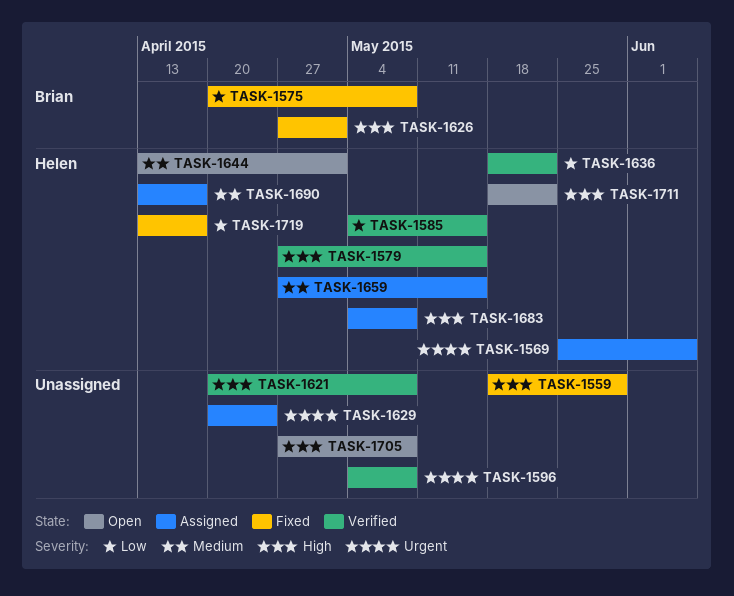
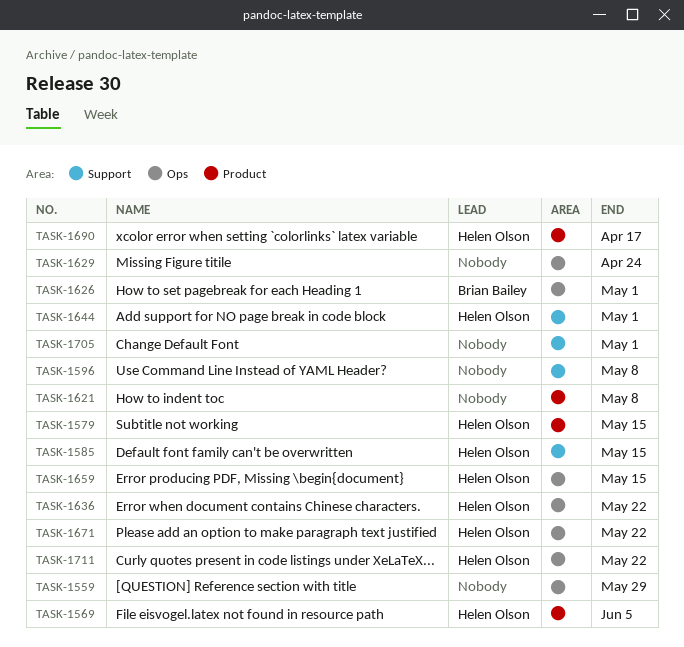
TASK-1575: present -> none
TASK-1671: none -> present
TASK-1683: present -> none
TASK-1705, due: May 8 -> May 1
TASK-1719: present -> none

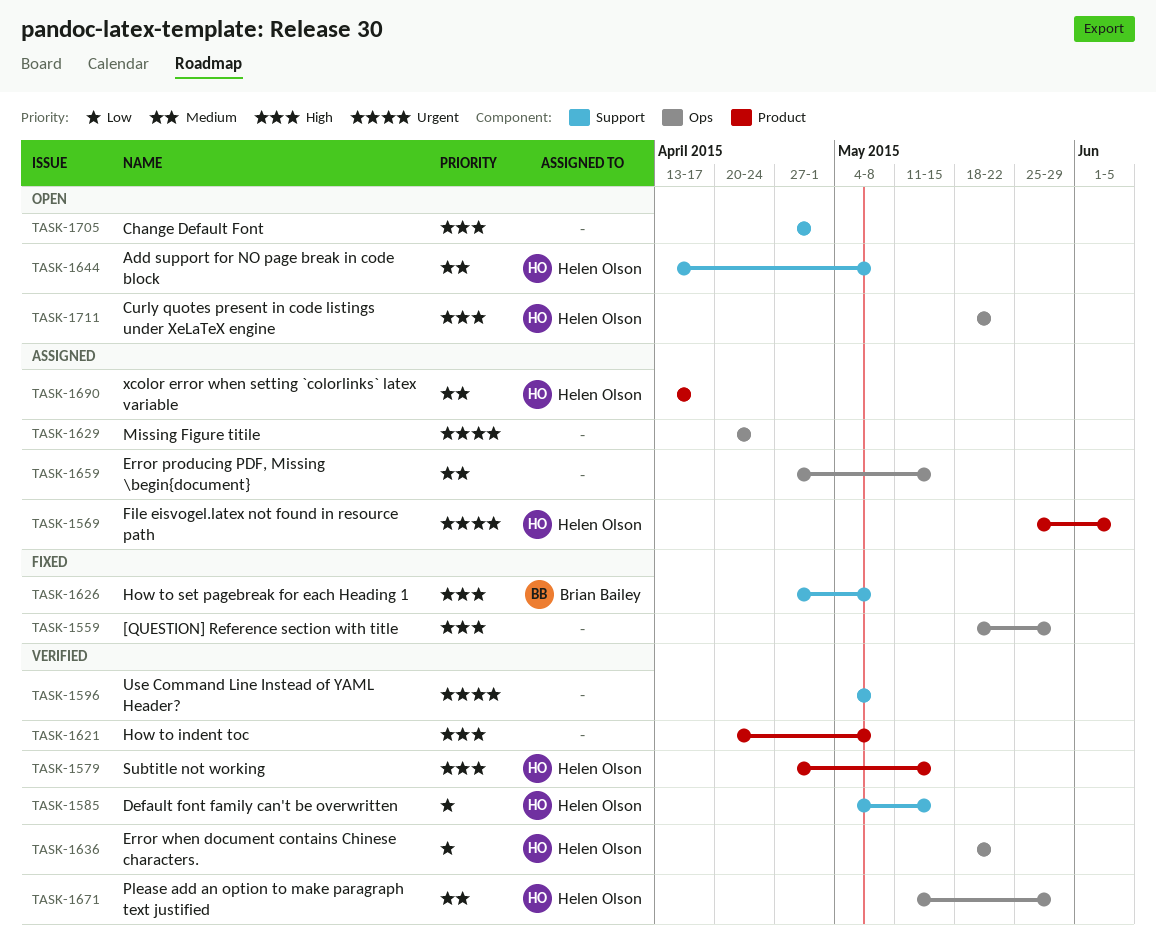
TASK-1626, label: Ops -> Support
TASK-1626, due: May 1 -> May 8
TASK-1644, due: May 1 -> May 8
TASK-1659, owner: Helen Olson -> none
TASK-1671, due: May 22 -> May 29

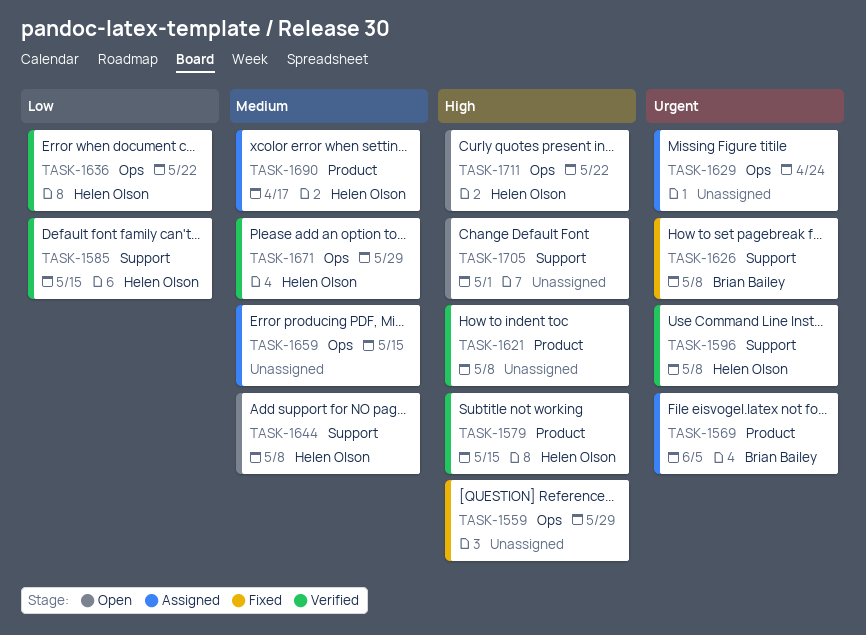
TASK-1569, owner: Helen Olson -> Brian Bailey
TASK-1596, owner: none -> Helen Olson
TASK-1626, priority: High -> Urgent

